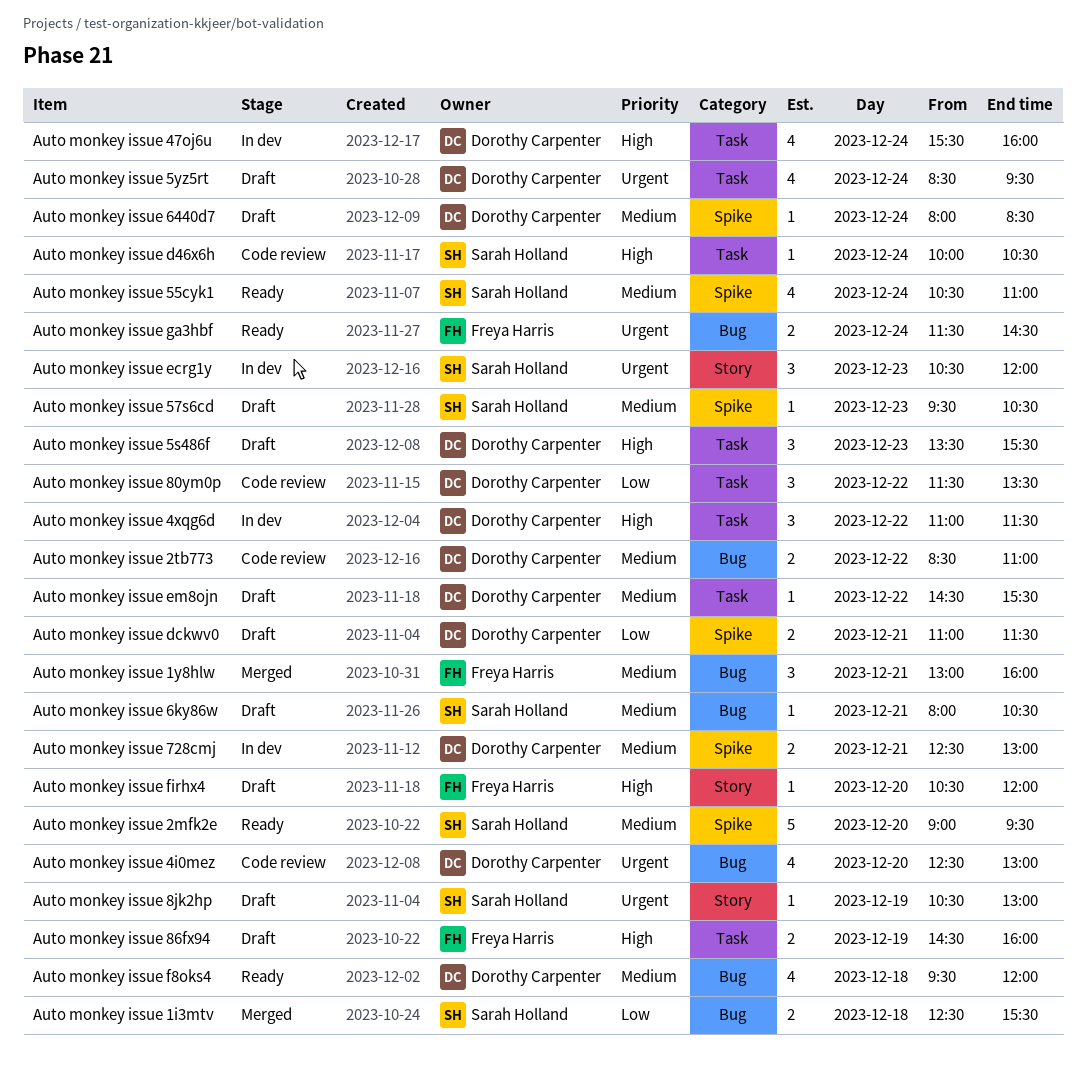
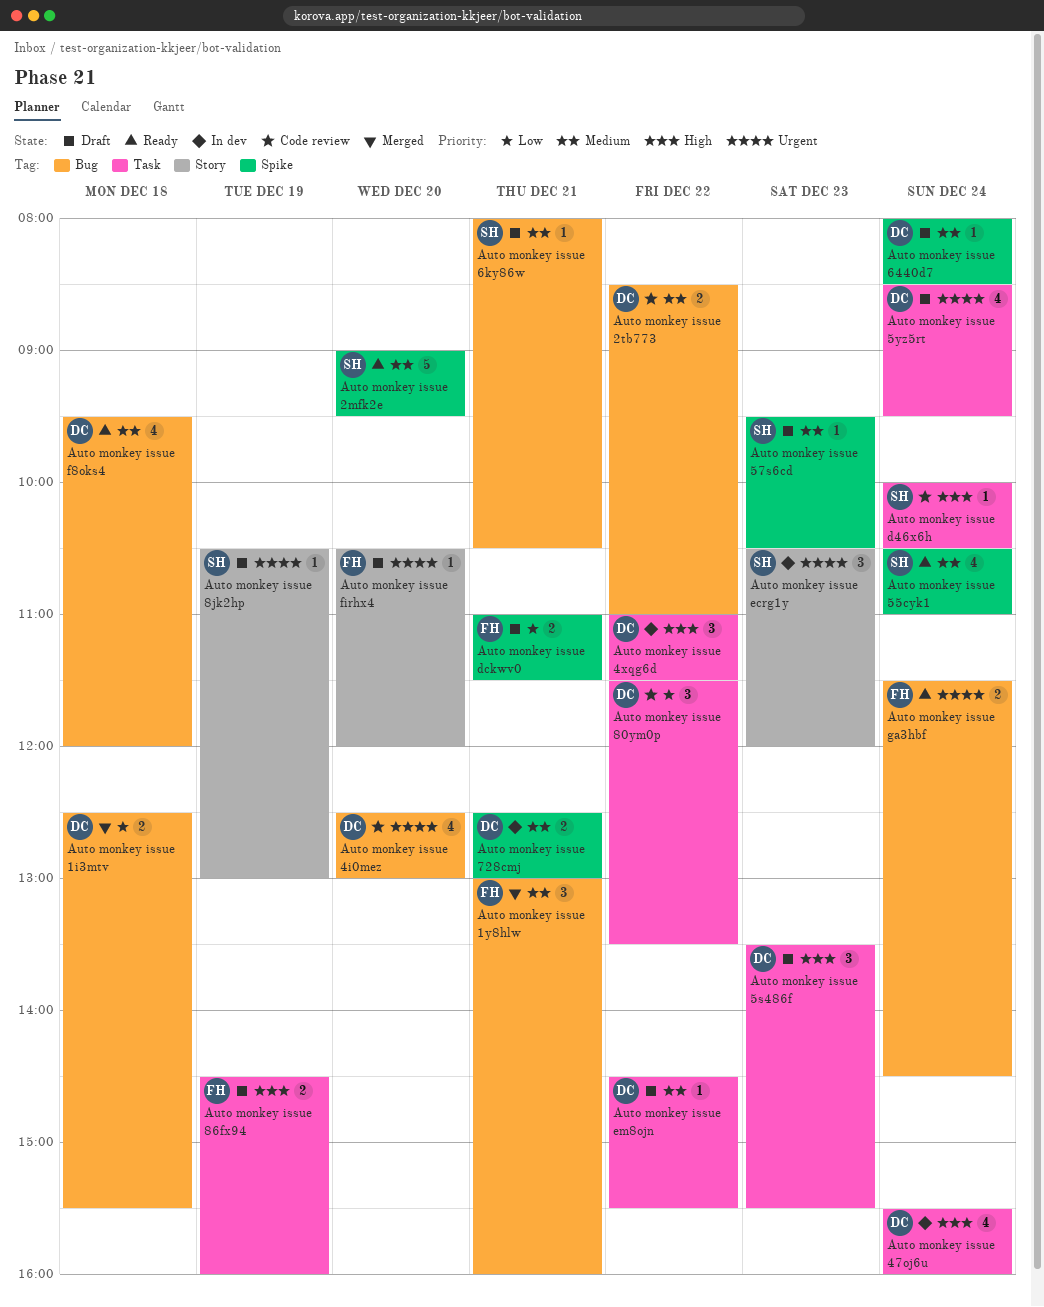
Auto monkey issue 1i3mtv, owner: Sarah Holland -> Dorothy Carpenter
Auto monkey issue dckwv0, owner: Dorothy Carpenter -> Freya Harris
Auto monkey issue firhx4, priority: High -> Urgent

